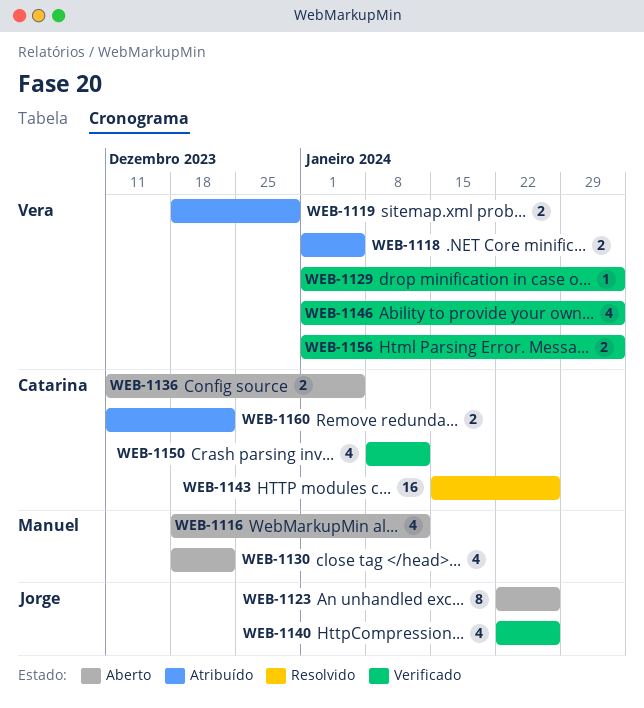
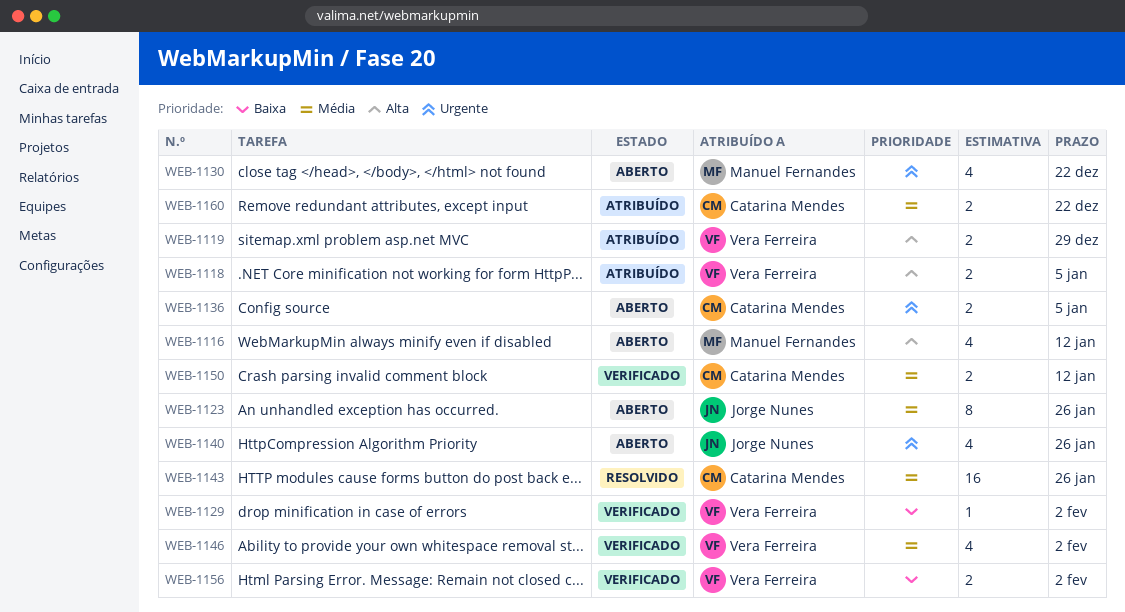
WEB-1140, status: Verificado -> Aberto
WEB-1150, estimate: 4 -> 2

